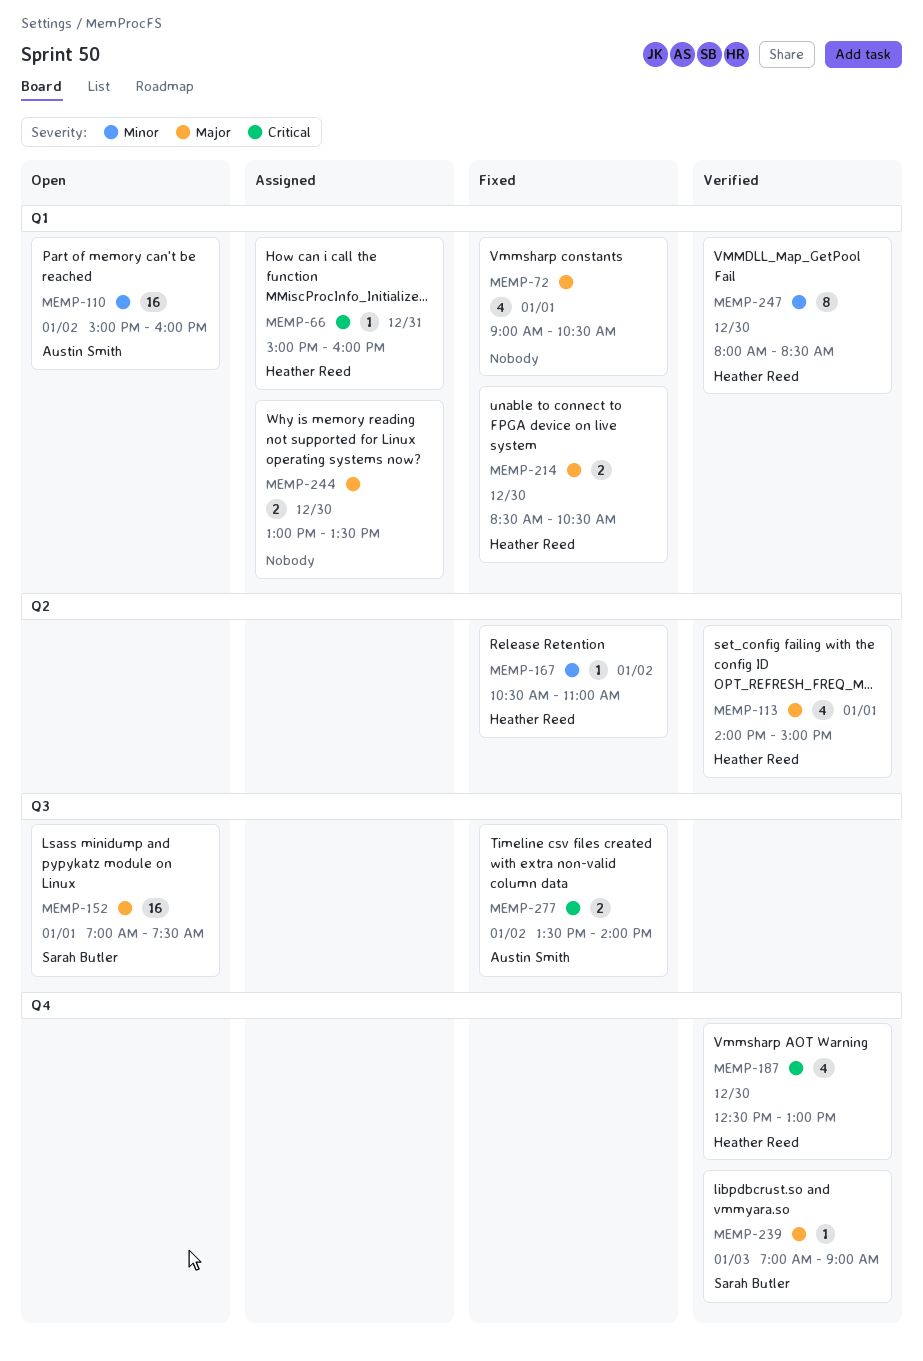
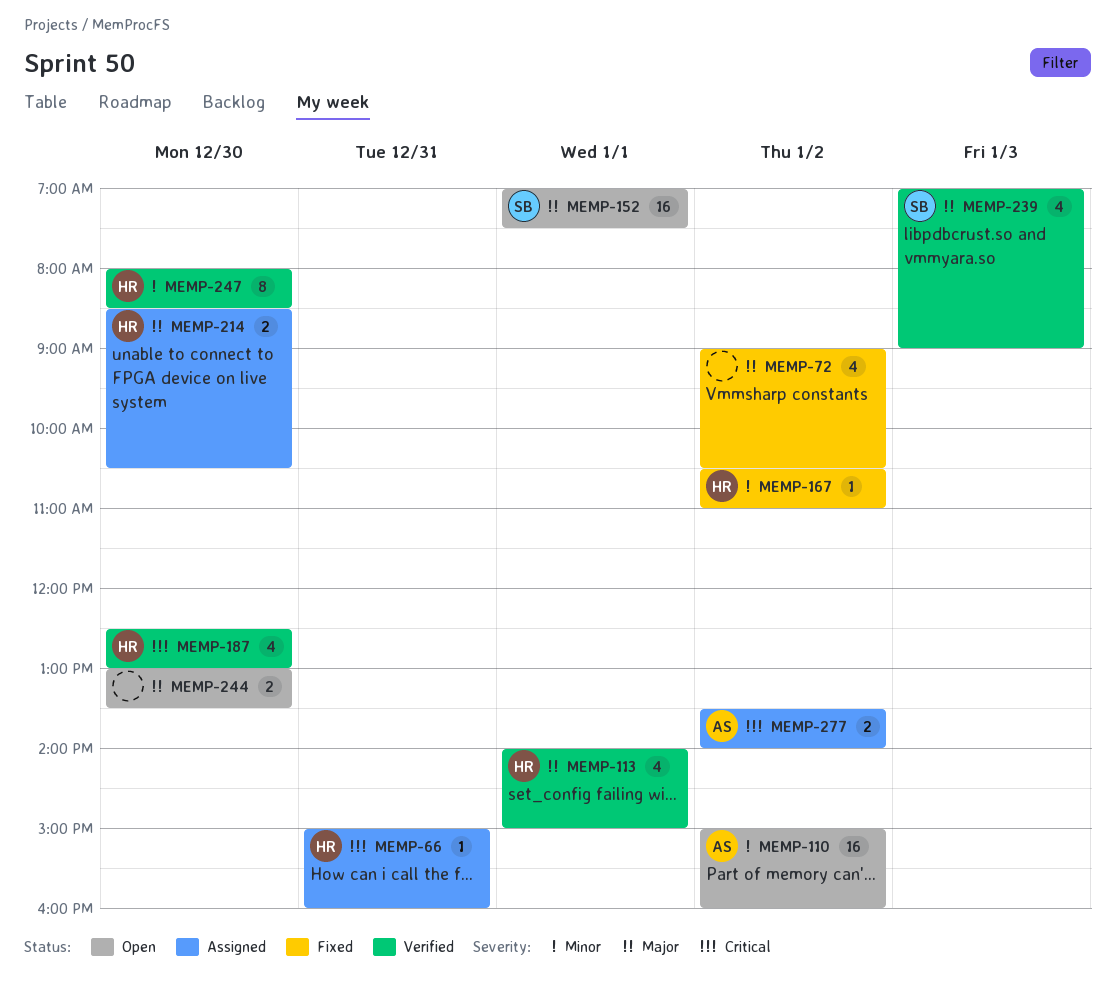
MEMP-72, day: Jan 1 -> Jan 2
MEMP-214, status: Fixed -> Assigned
MEMP-239, estimate: 1 -> 4
MEMP-244, status: Assigned -> Open
MEMP-277, status: Fixed -> Assigned

